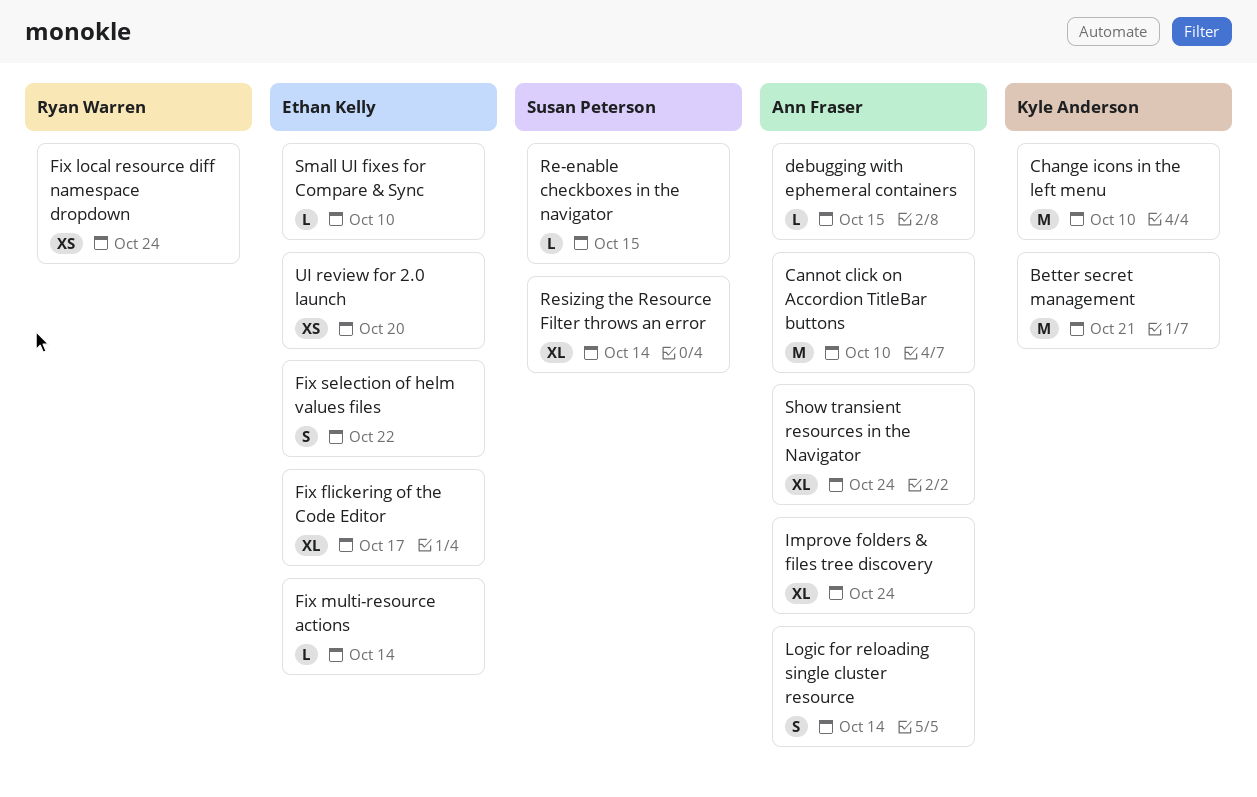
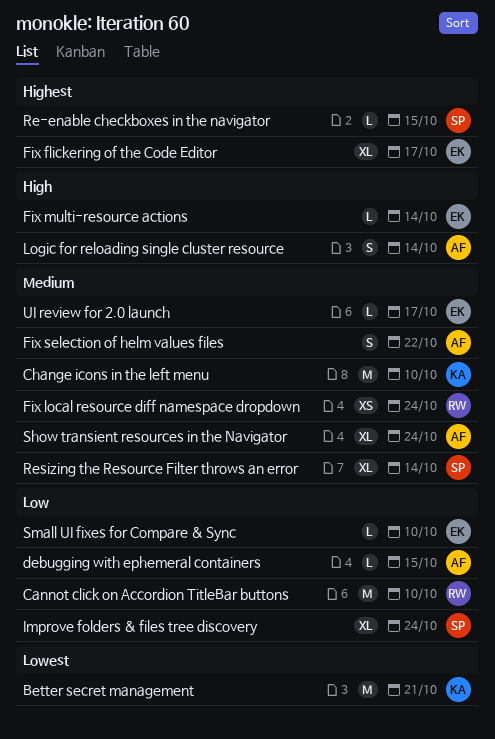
Cannot click on Accordion TitleBar buttons, owner: Ann Fraser -> Ryan Warren
Fix selection of helm values files, owner: Ethan Kelly -> Ann Fraser
Improve folders & files tree discovery, owner: Ann Fraser -> Susan Peterson
UI review for 2.0 launch, estimate: XS -> L
UI review for 2.0 launch, due: Oct 20 -> Oct 17

